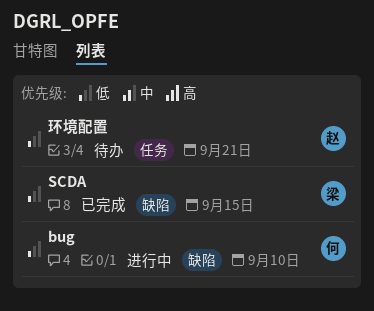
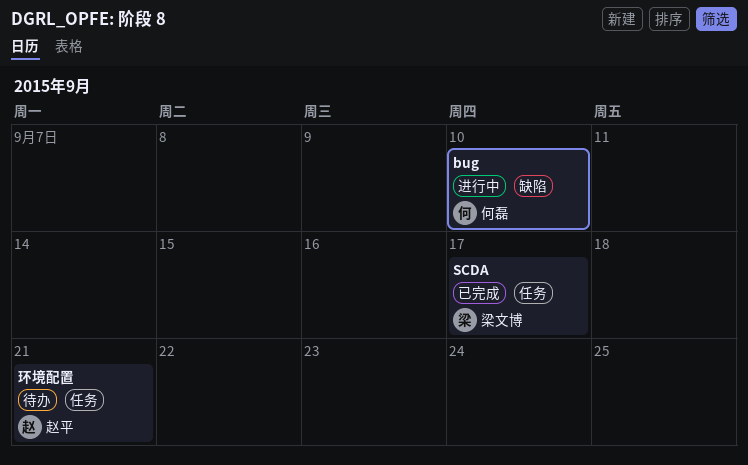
SCDA, label: 缺陷 -> 任务
SCDA, due: Sep 15 -> Sep 17

